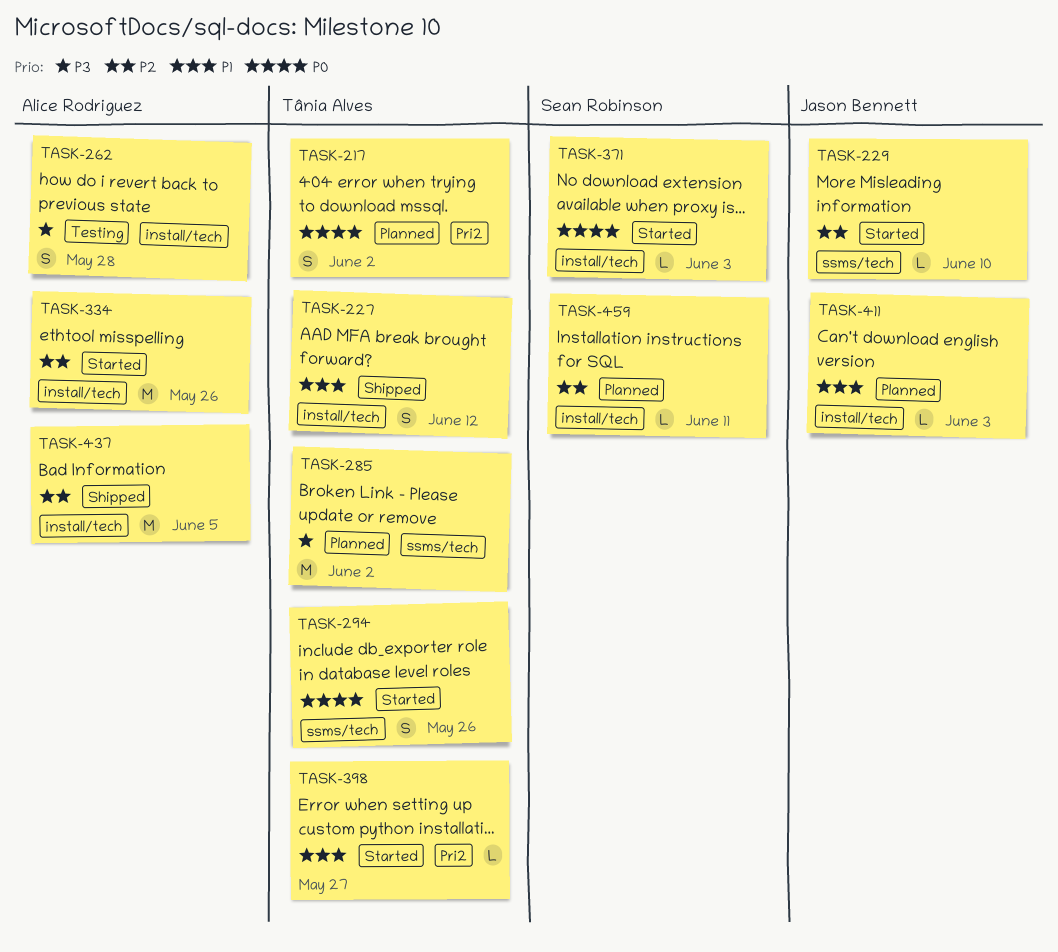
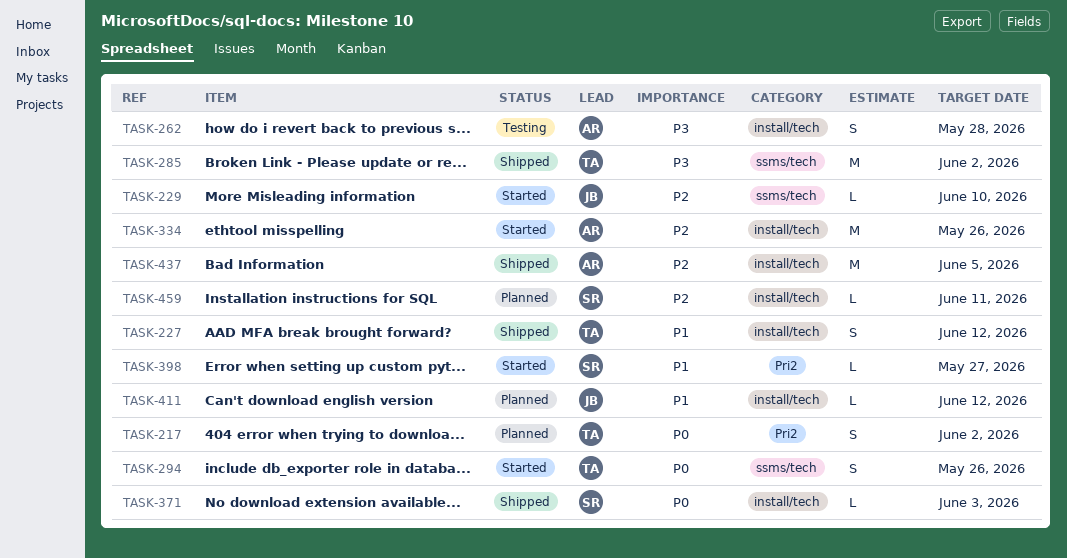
TASK-285, status: Planned -> Shipped
TASK-371, status: Started -> Shipped
TASK-398, owner: Tânia Alves -> Sean Robinson
TASK-411, due: Jun 3 -> Jun 12

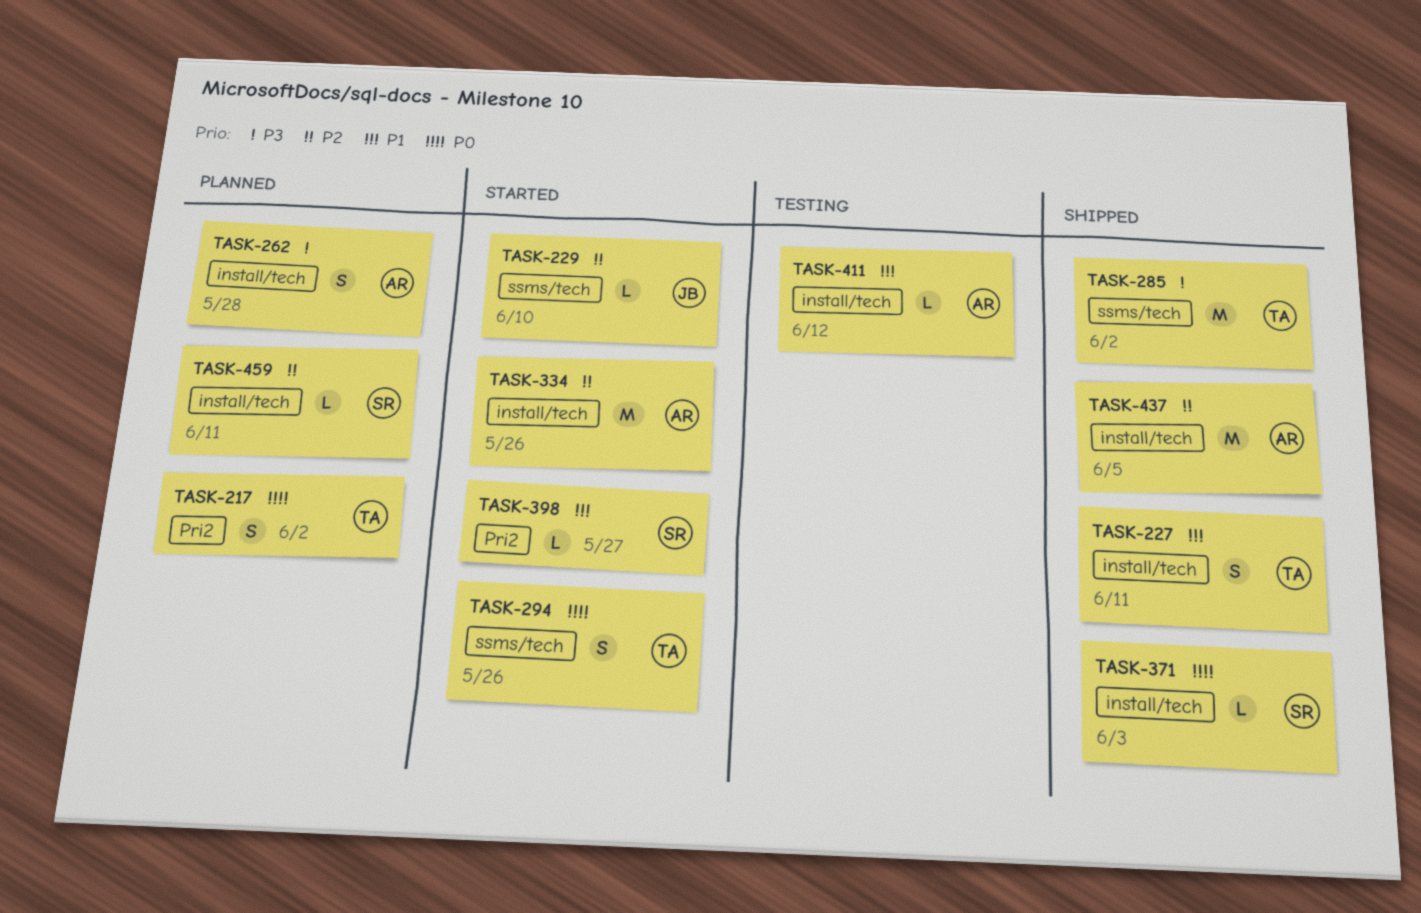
TASK-227, due: Jun 12 -> Jun 11
TASK-262, status: Testing -> Planned
TASK-411, status: Planned -> Testing
TASK-411, owner: JB -> AR

